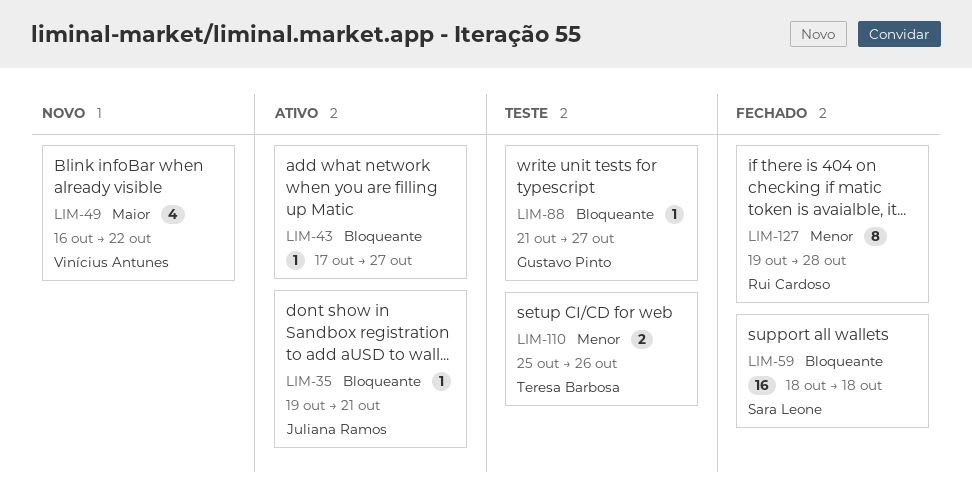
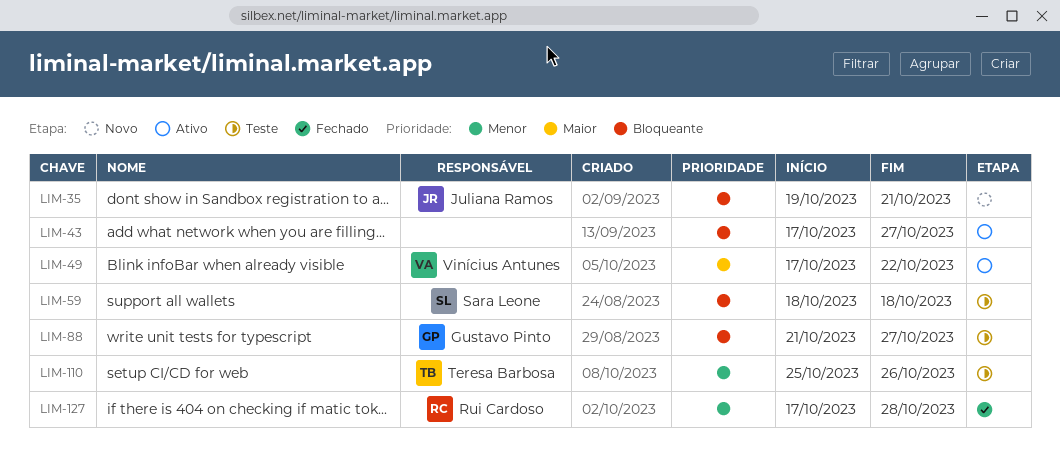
LIM-35, status: Ativo -> Novo
LIM-49, status: Novo -> Ativo
LIM-49, start: Oct 16 -> Oct 17
LIM-59, status: Fechado -> Teste
LIM-127, start: Oct 19 -> Oct 17

